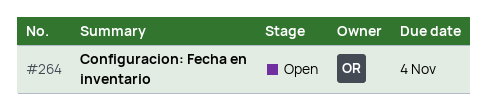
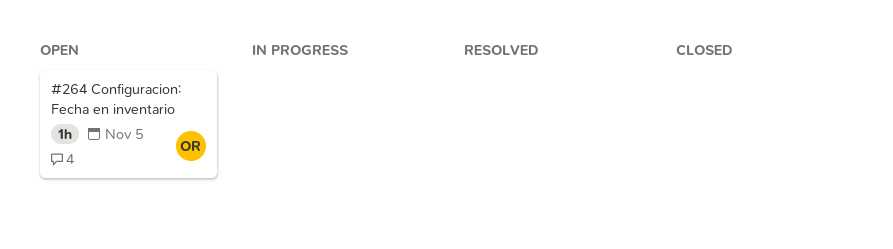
#264, due: Nov 4 -> Nov 5

